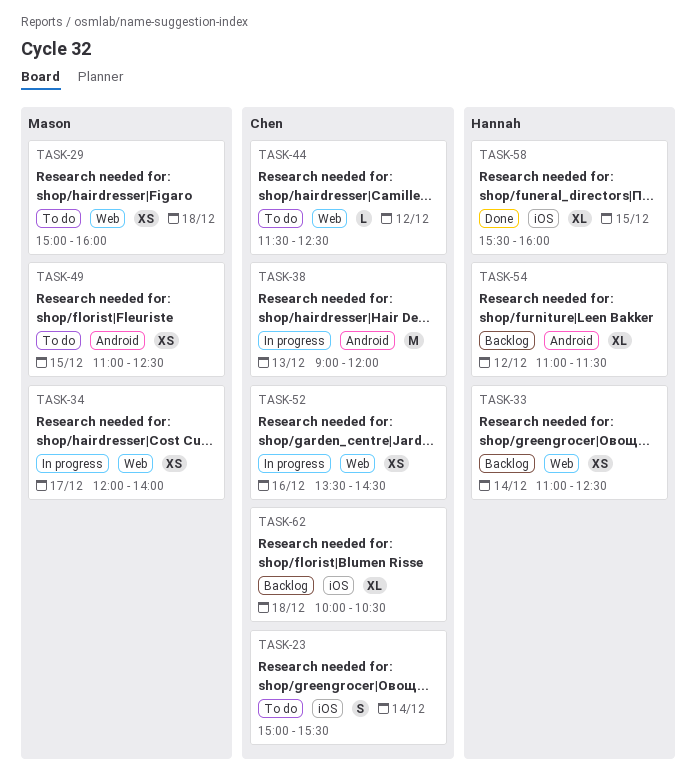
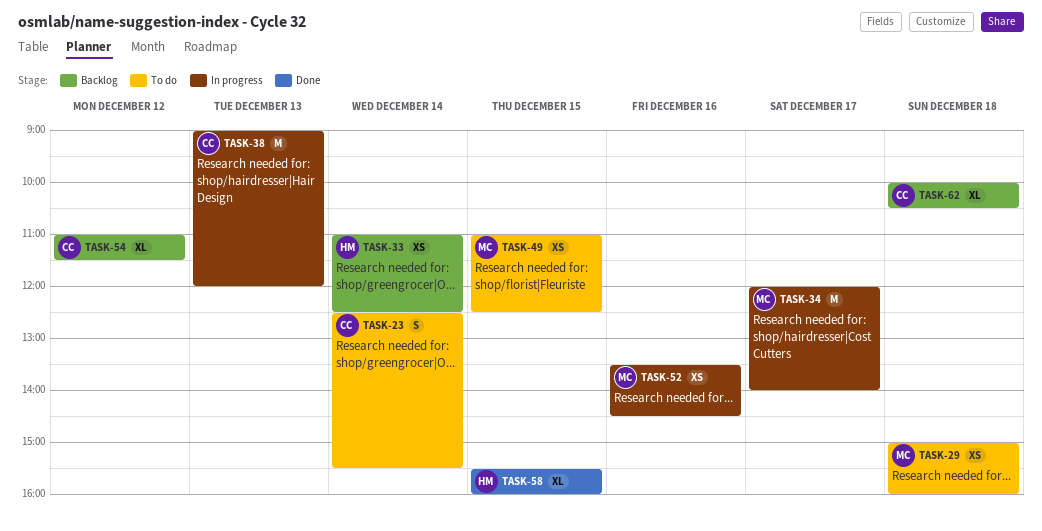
TASK-23, begins: 15:00 -> 12:30
TASK-34, estimate: XS -> M
TASK-44: present -> none
TASK-52, owner: Chen -> Mason
TASK-54, owner: Hannah -> Chen

